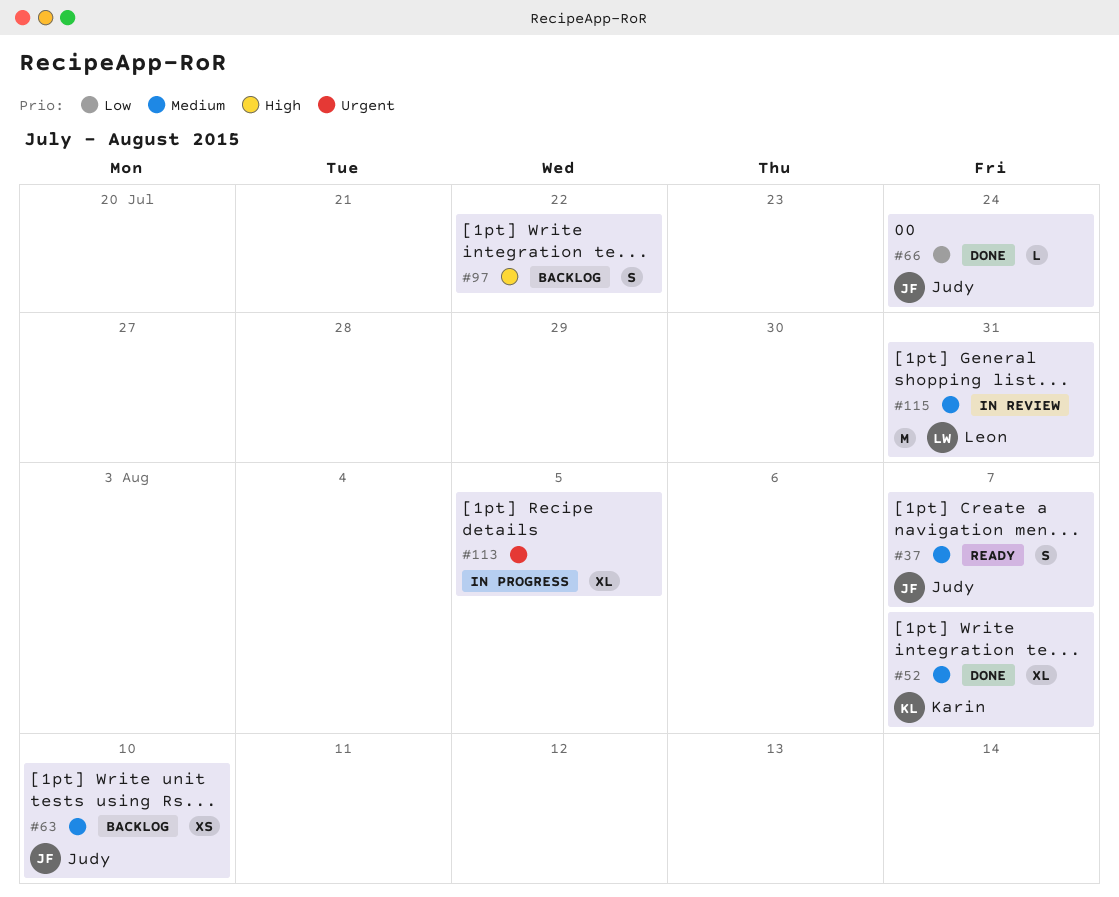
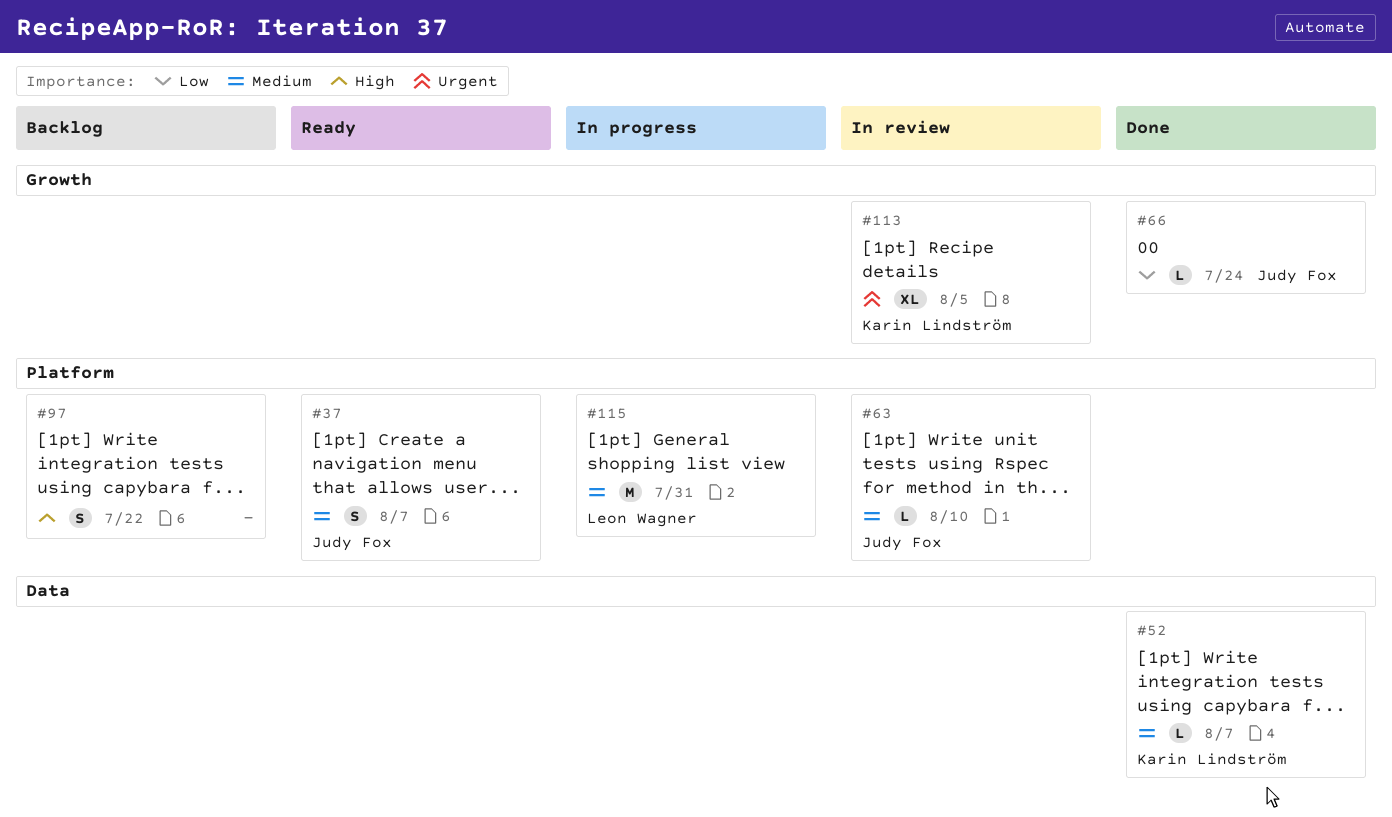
#52, estimate: XL -> L
#63, status: Backlog -> In review
#63, estimate: XS -> L
#113, status: In progress -> In review
#113, owner: none -> Karin Lindström
#115, status: In review -> In progress

